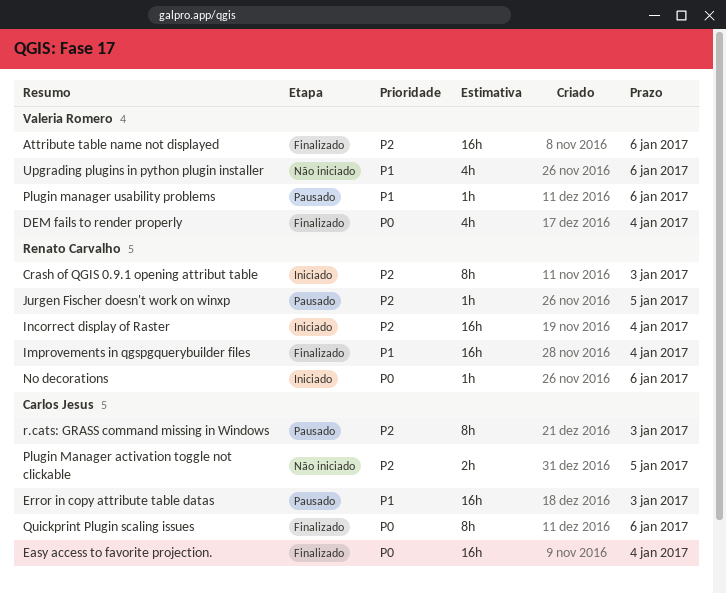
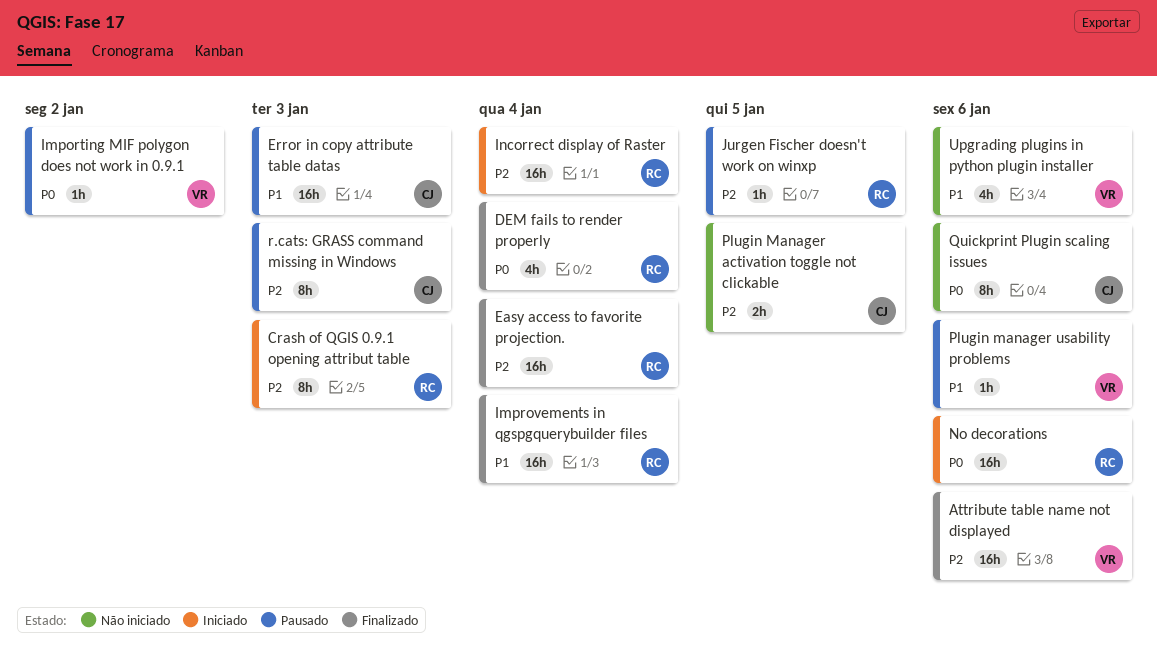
DEM fails to render properly, owner: Valeria Romero -> Renato Carvalho
Easy access to favorite projection., owner: Carlos Jesus -> Renato Carvalho
Easy access to favorite projection., priority: P0 -> P2
Importing MIF polygon does not work in 0.9.1: none -> present
No decorations, estimate: 1h -> 16h
Quickprint Plugin scaling issues, status: Finalizado -> Não iniciado

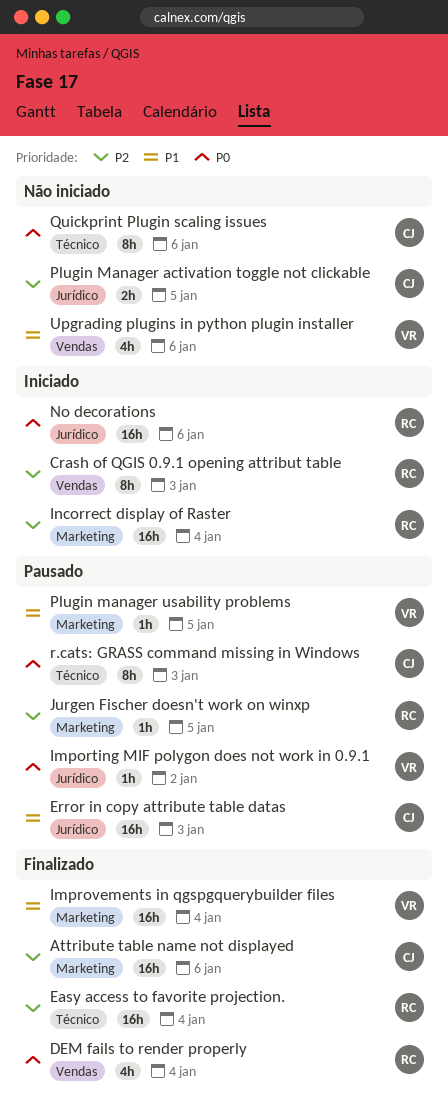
Attribute table name not displayed, owner: VR -> CJ
Improvements in qgspgquerybuilder files, owner: RC -> VR
Plugin manager usability problems, due: Jan 6 -> Jan 5
r.cats: GRASS command missing in Windows, priority: P2 -> P0

